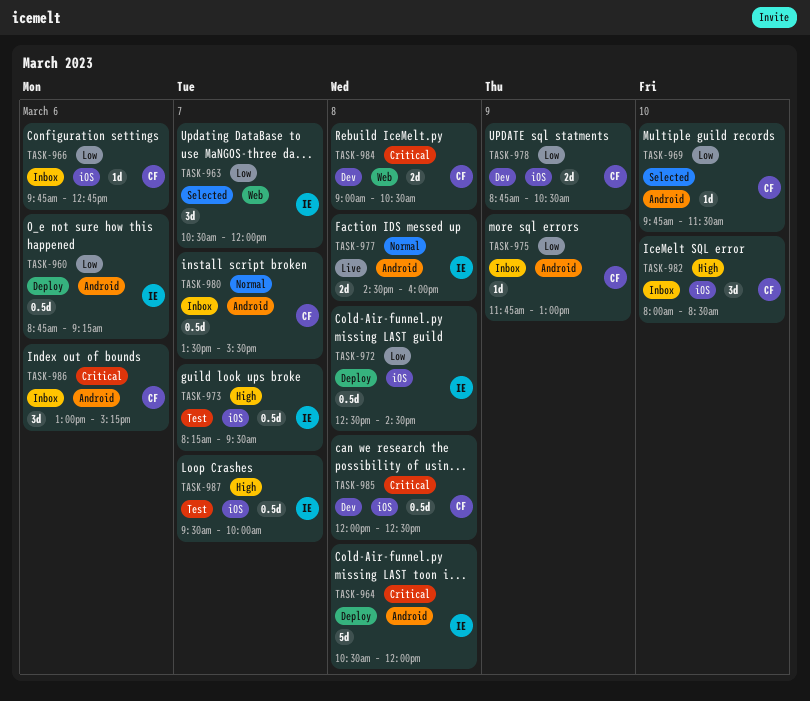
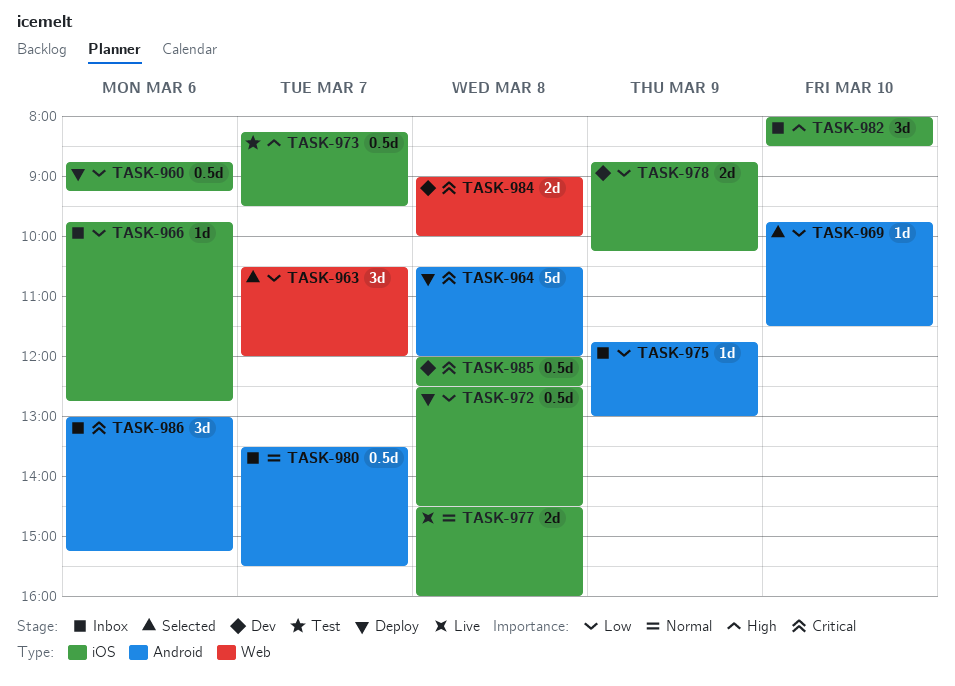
TASK-960, label: Android -> iOS
TASK-977, label: Android -> iOS
TASK-978, ends: 10:30 -> 10:15
TASK-984, ends: 10:30 -> 10:00
TASK-987: present -> none

